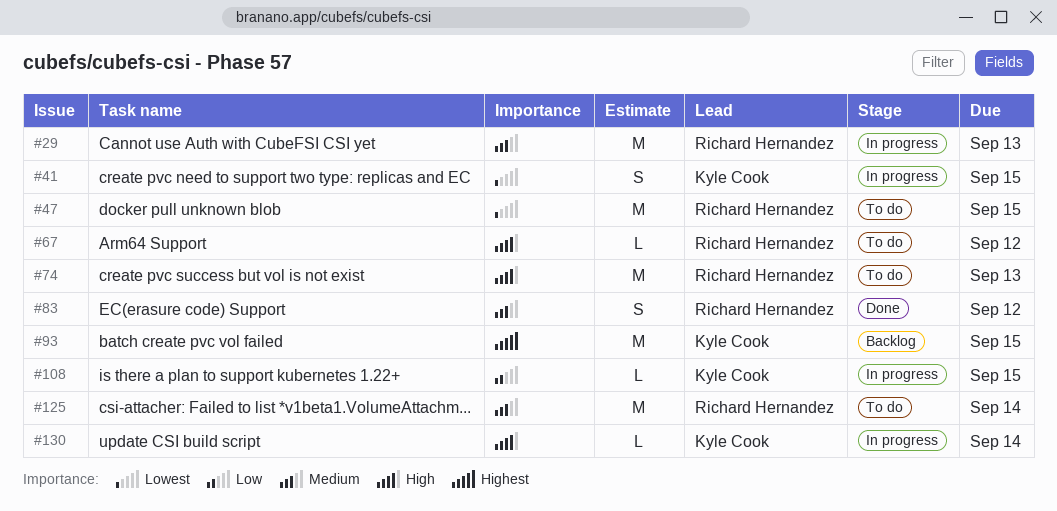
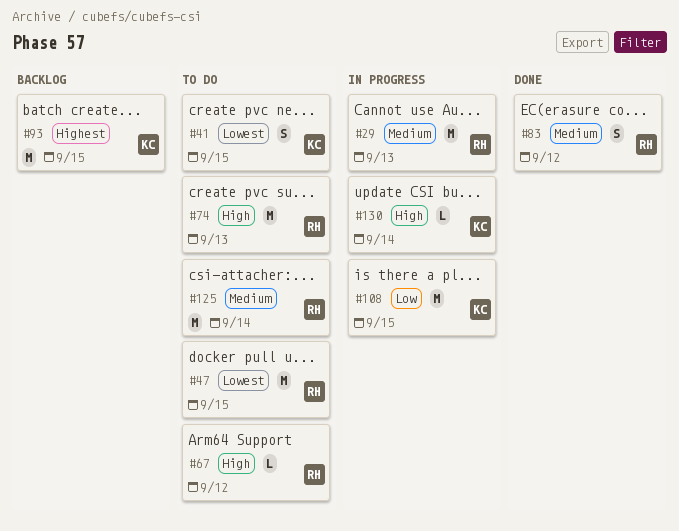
#41, status: In progress -> To do
#108, estimate: L -> M

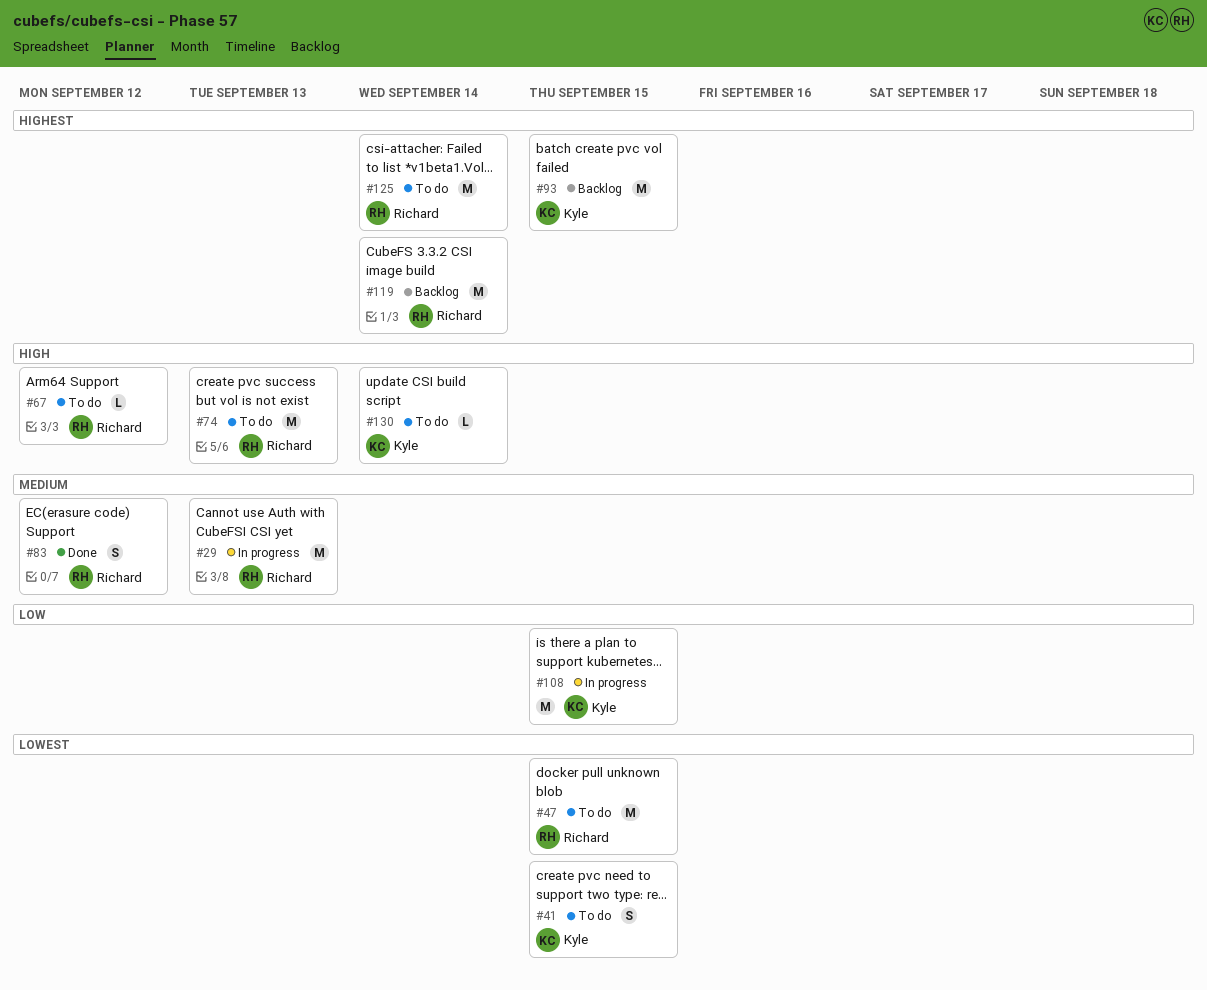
#119: none -> present
#125, priority: Medium -> Highest
#130, status: In progress -> To do

